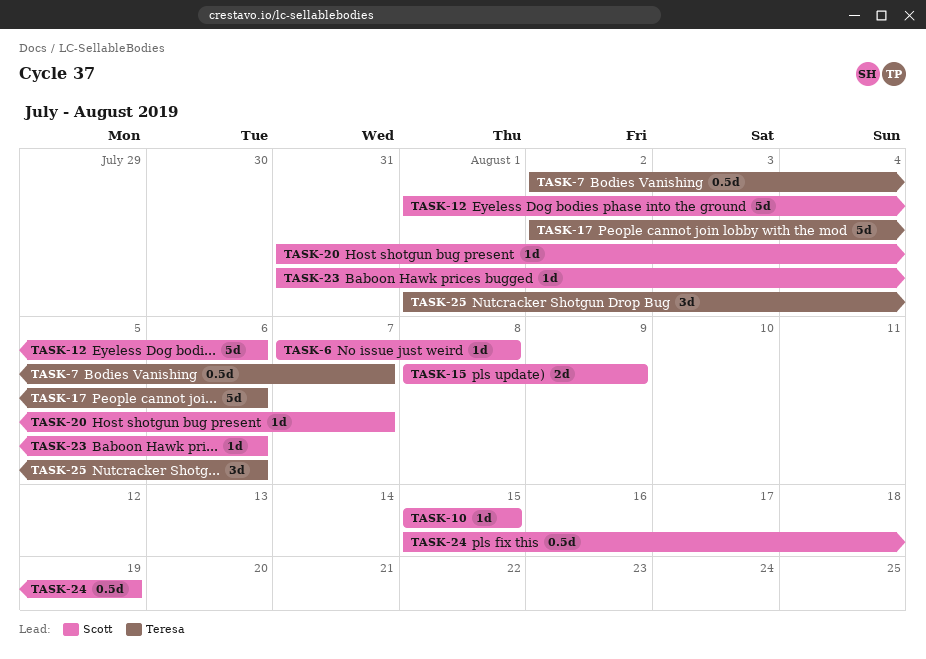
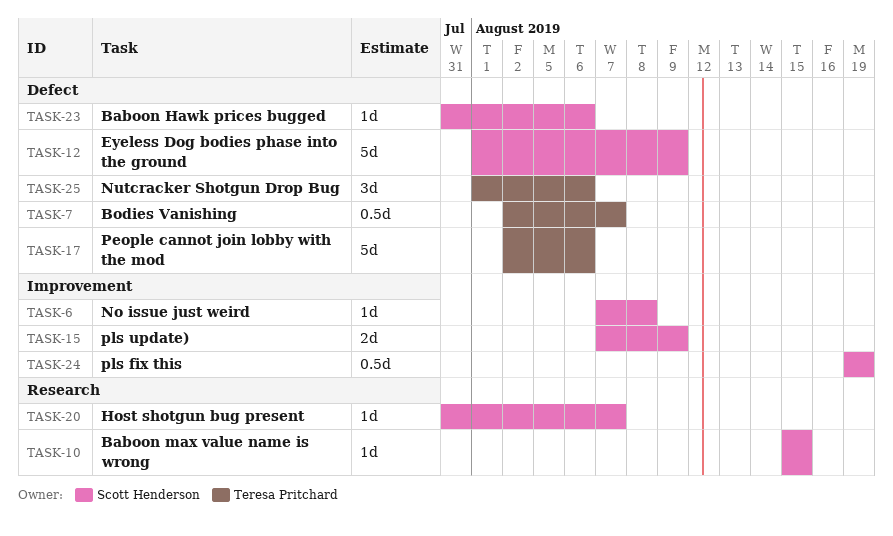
TASK-12, due: Aug 6 -> Aug 9
TASK-15, start: Aug 8 -> Aug 7
TASK-24, start: Aug 15 -> Aug 19

